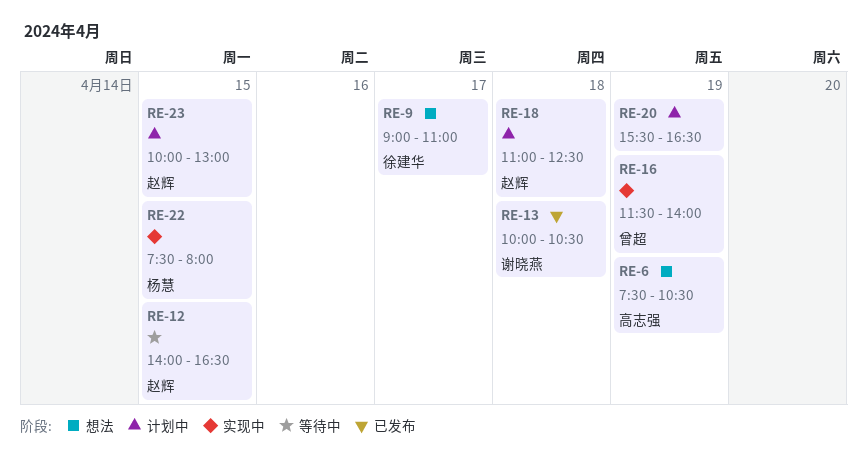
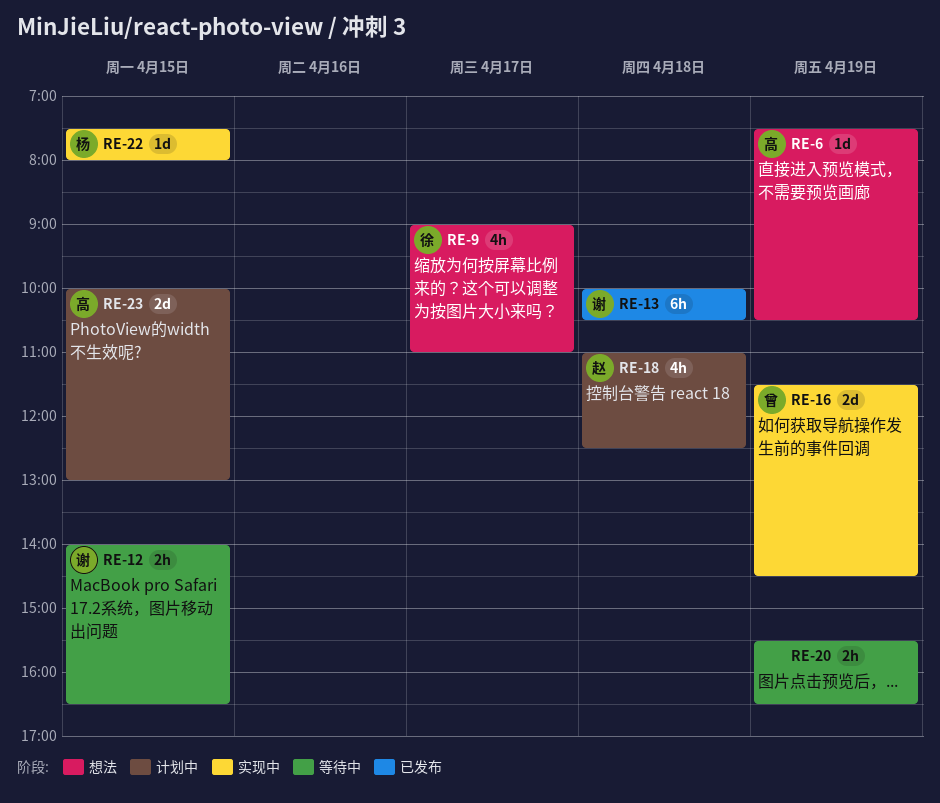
RE-12, owner: 赵辉 -> 谢晓燕
RE-16, ends: 14:00 -> 14:30
RE-20, status: 计划中 -> 等待中
RE-23, owner: 赵辉 -> 高志强

